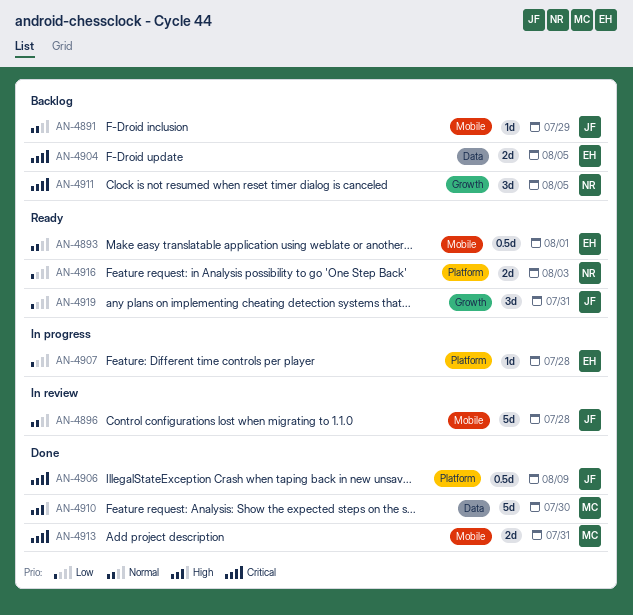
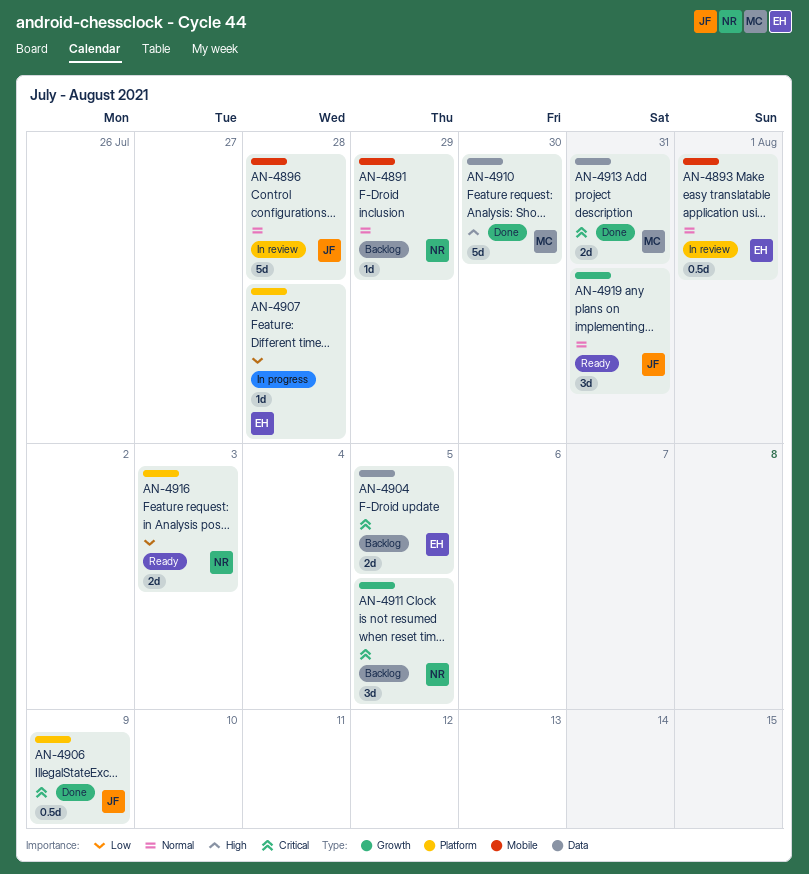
AN-4891, owner: JF -> NR
AN-4893, status: Ready -> In review
AN-4913, label: Mobile -> Data
AN-4919, priority: Low -> Normal

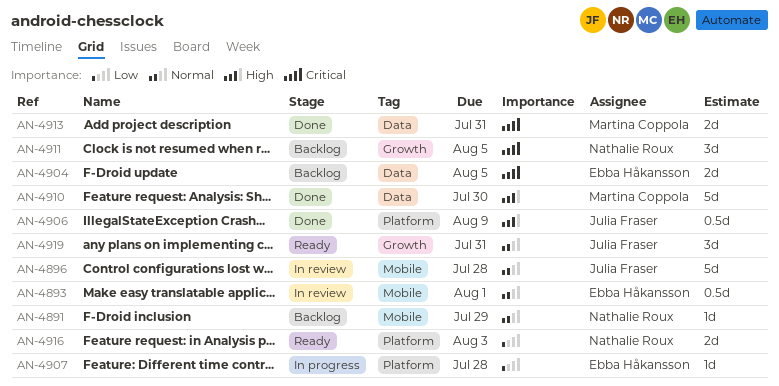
AN-4906, priority: Critical -> High

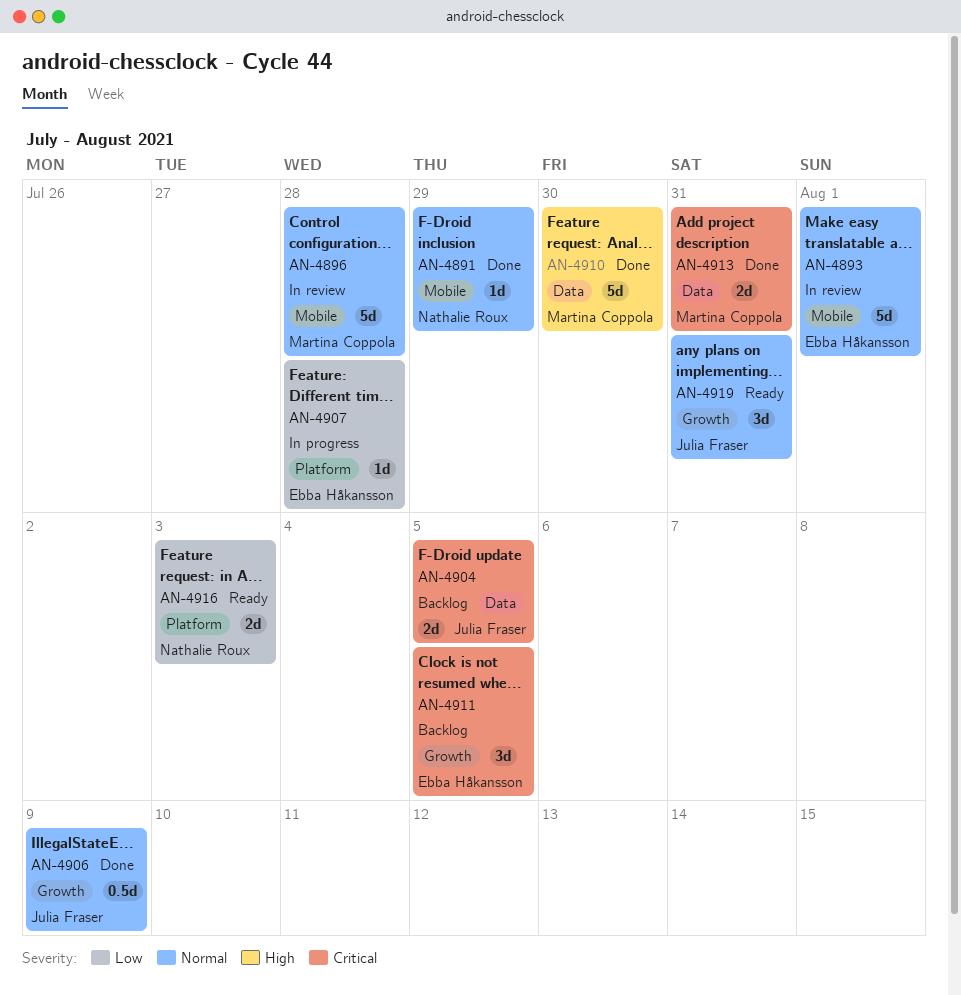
AN-4891, status: Backlog -> Done
AN-4893, estimate: 0.5d -> 5d
AN-4896, owner: Julia Fraser -> Martina Coppola
AN-4904, owner: Ebba Håkansson -> Julia Fraser
AN-4906, priority: High -> Normal
AN-4906, label: Platform -> Growth
AN-4911, owner: Nathalie Roux -> Ebba Håkansson

